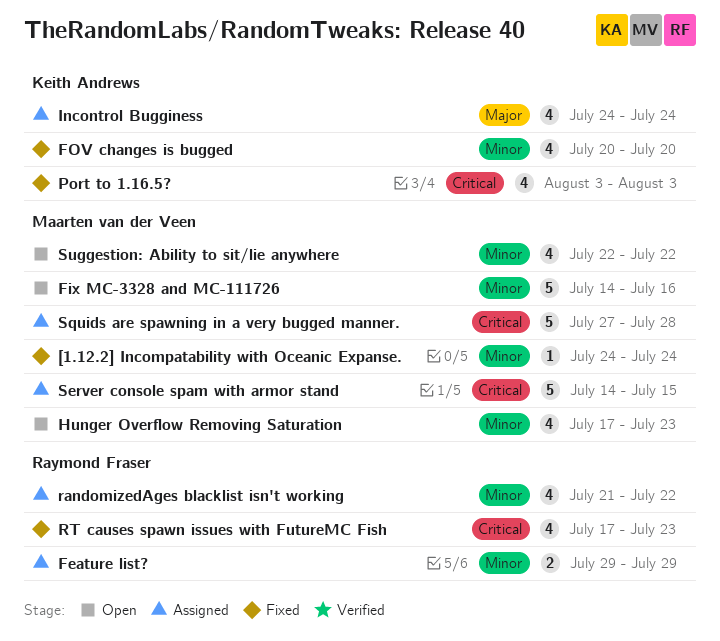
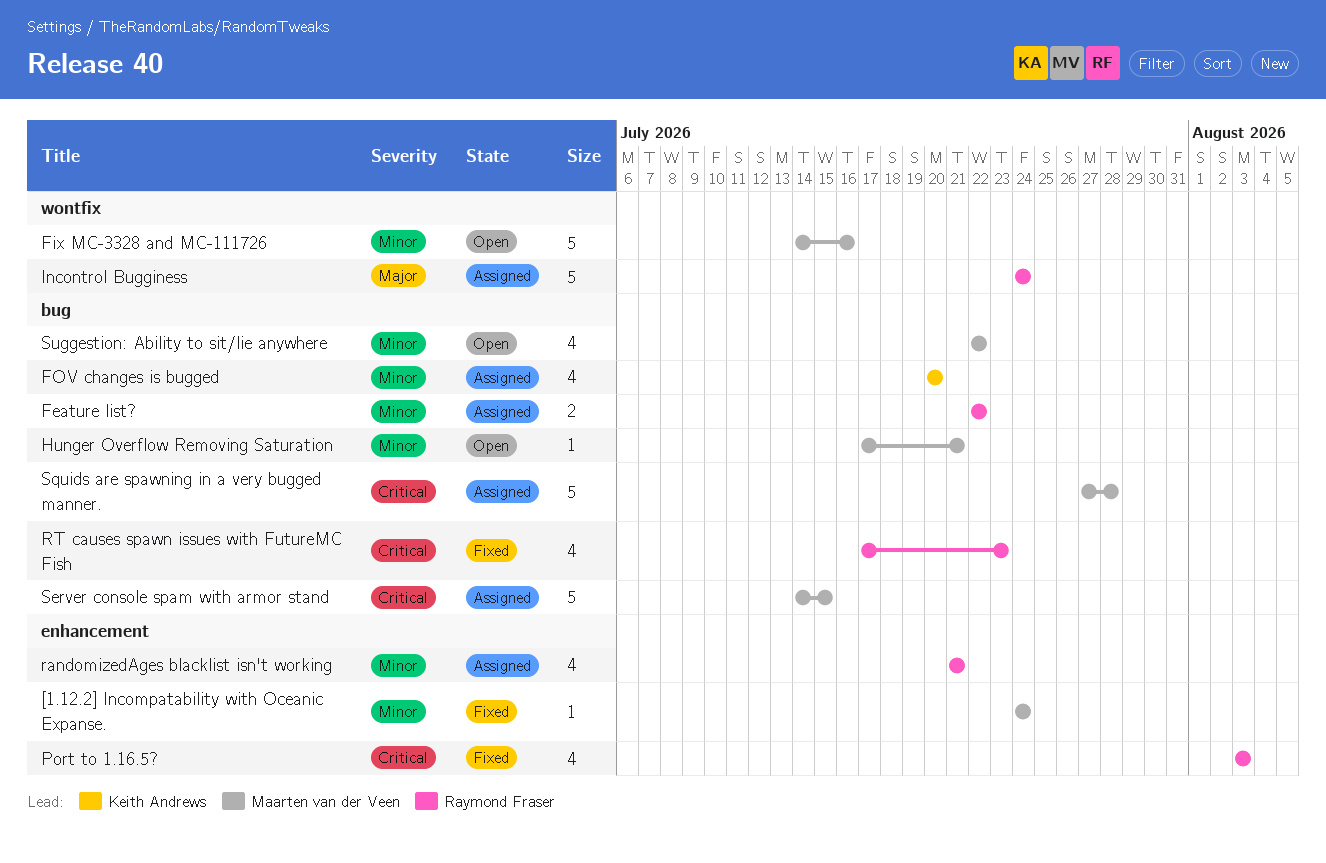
Feature list?, start: Jul 29 -> Jul 22
Feature list?, due: Jul 29 -> Jul 22
FOV changes is bugged, status: Fixed -> Assigned
Hunger Overflow Removing Saturation, estimate: 4 -> 1
Hunger Overflow Removing Saturation, due: Jul 23 -> Jul 21
Incontrol Bugginess, owner: Keith Andrews -> Raymond Fraser
Incontrol Bugginess, estimate: 4 -> 5
Port to 1.16.5?, owner: Keith Andrews -> Raymond Fraser
randomizedAges blacklist isn't working, due: Jul 22 -> Jul 21

